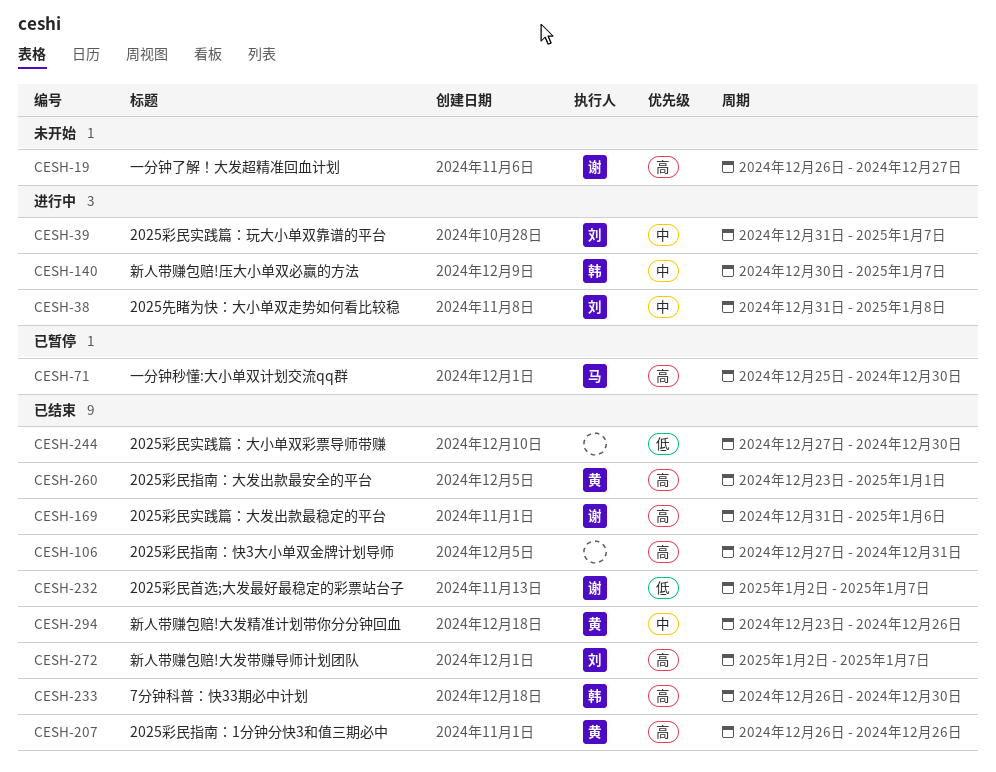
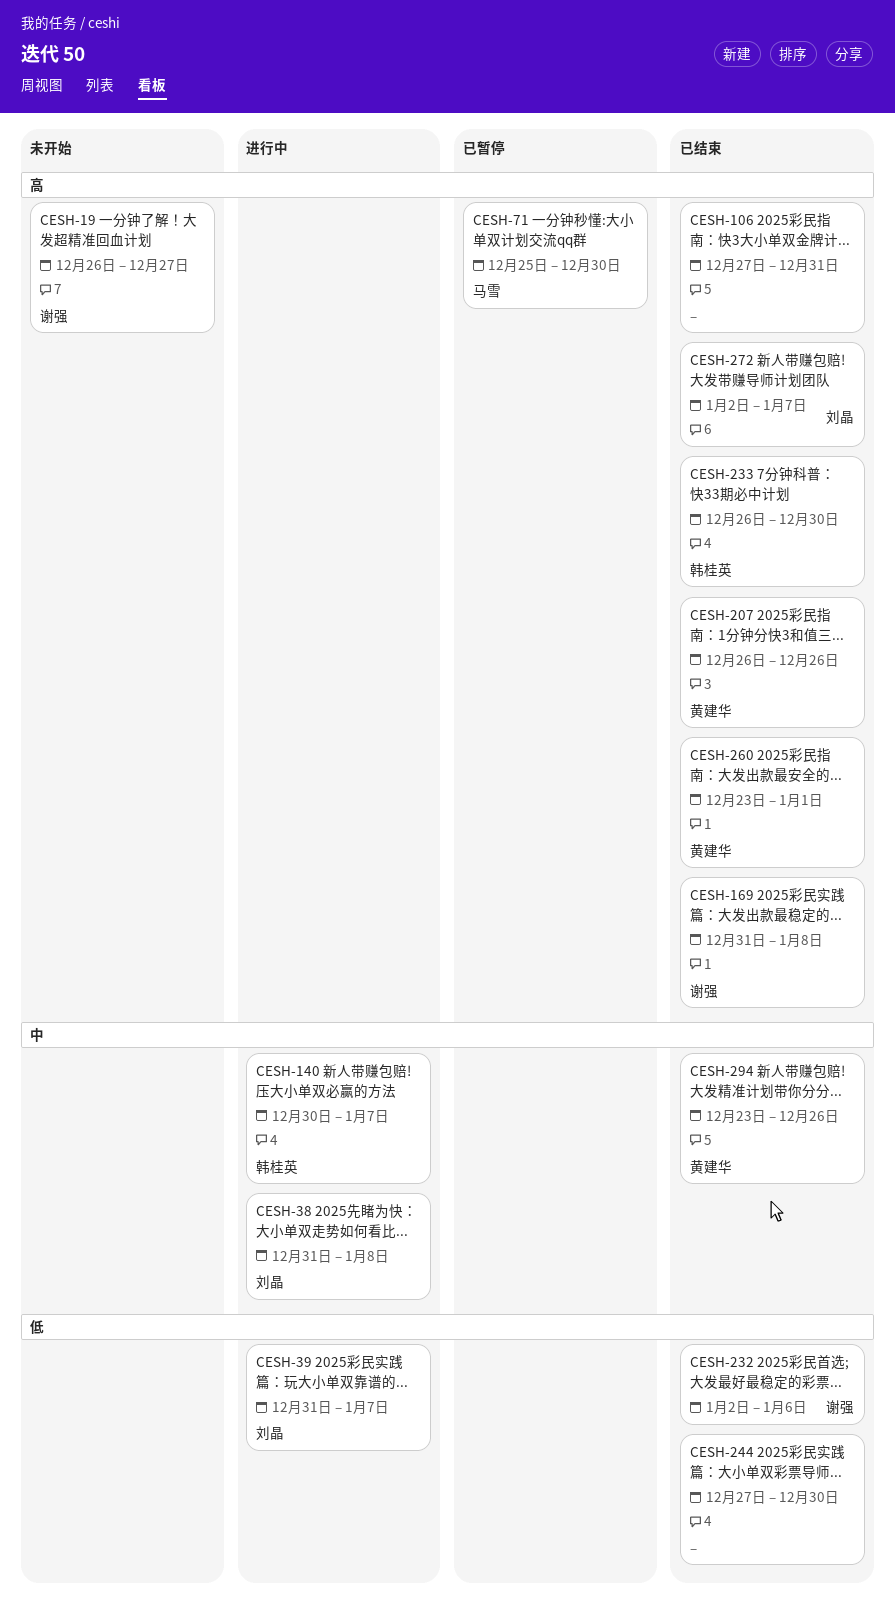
CESH-39, priority: 中 -> 低
CESH-169, due: Jan 6 -> Jan 8
CESH-232, due: Jan 7 -> Jan 6

